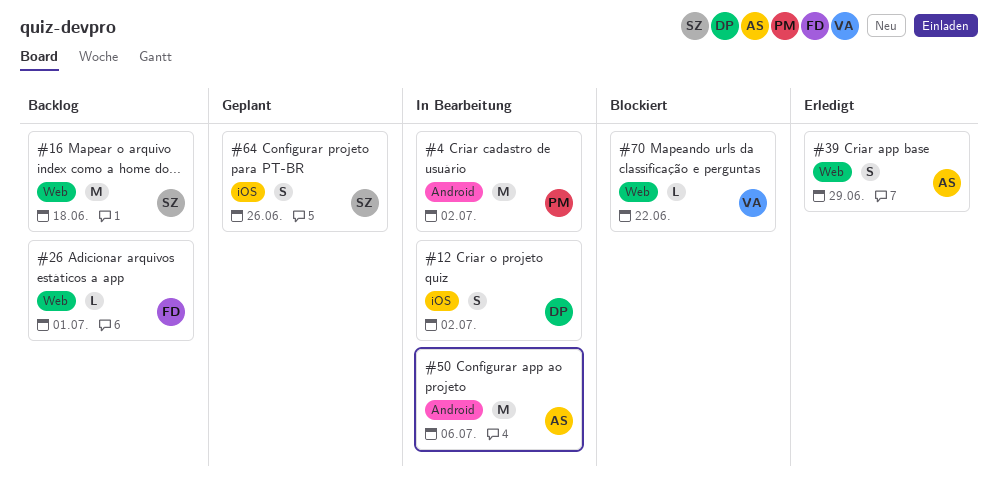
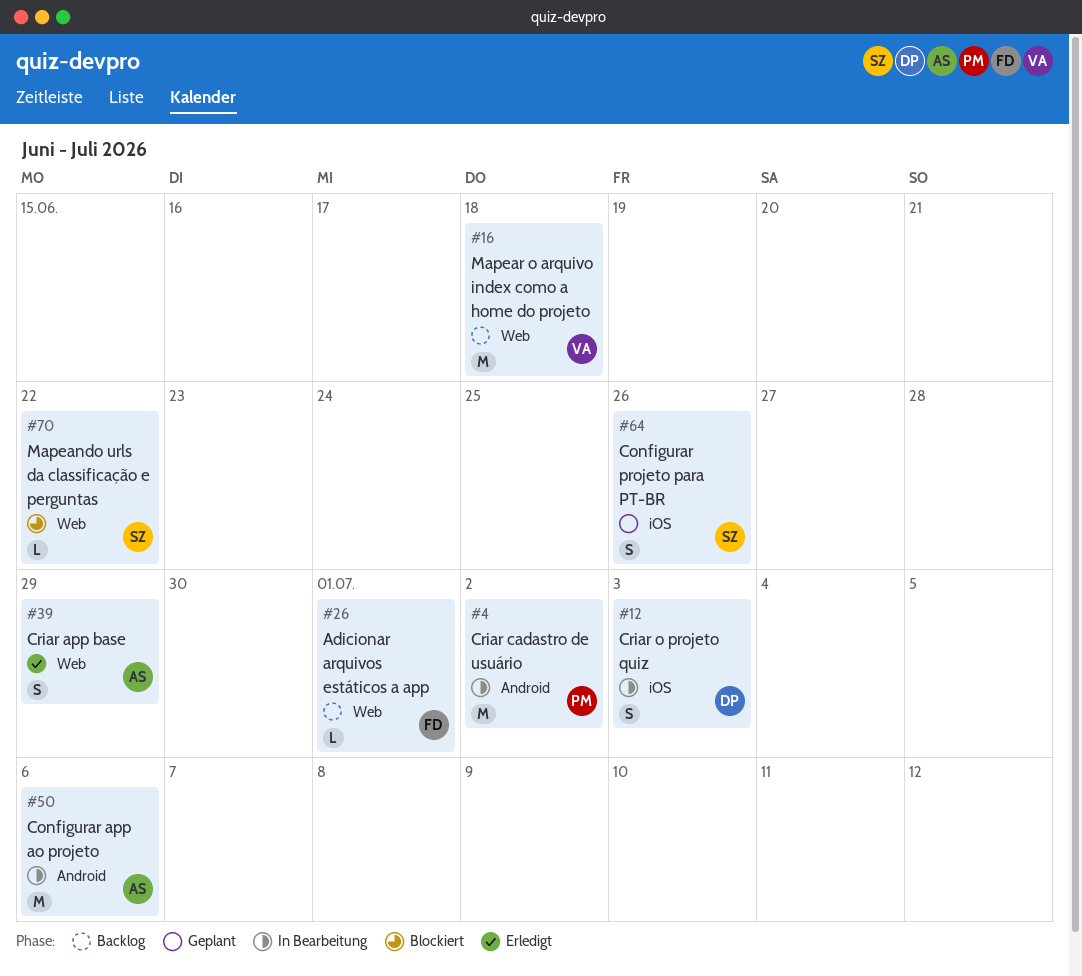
#12, due: Jul 2 -> Jul 3
#16, owner: SZ -> VA
#70, owner: VA -> SZ

